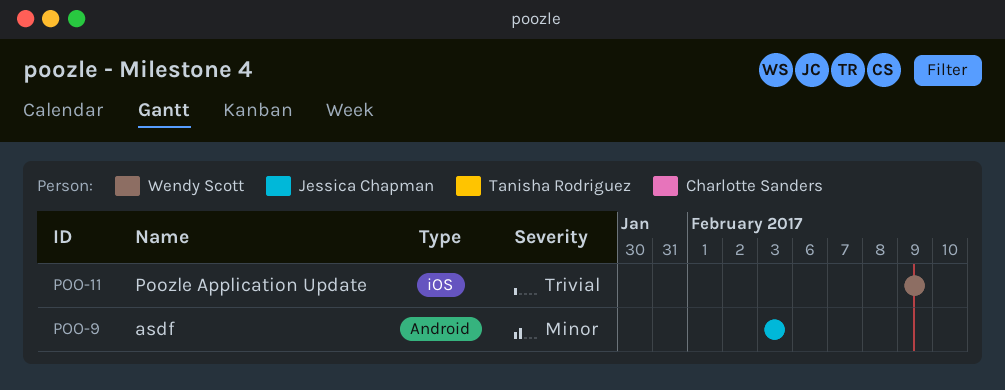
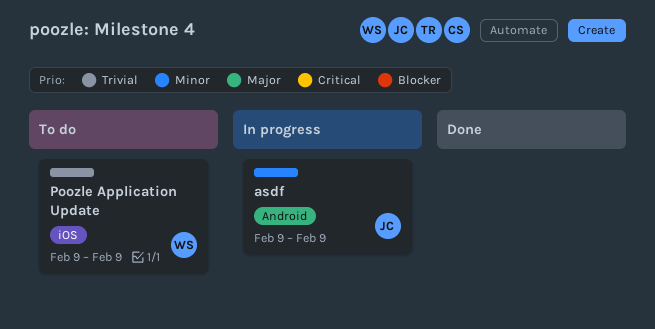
asdf, start: Feb 3 -> Feb 9
asdf, due: Feb 3 -> Feb 9

